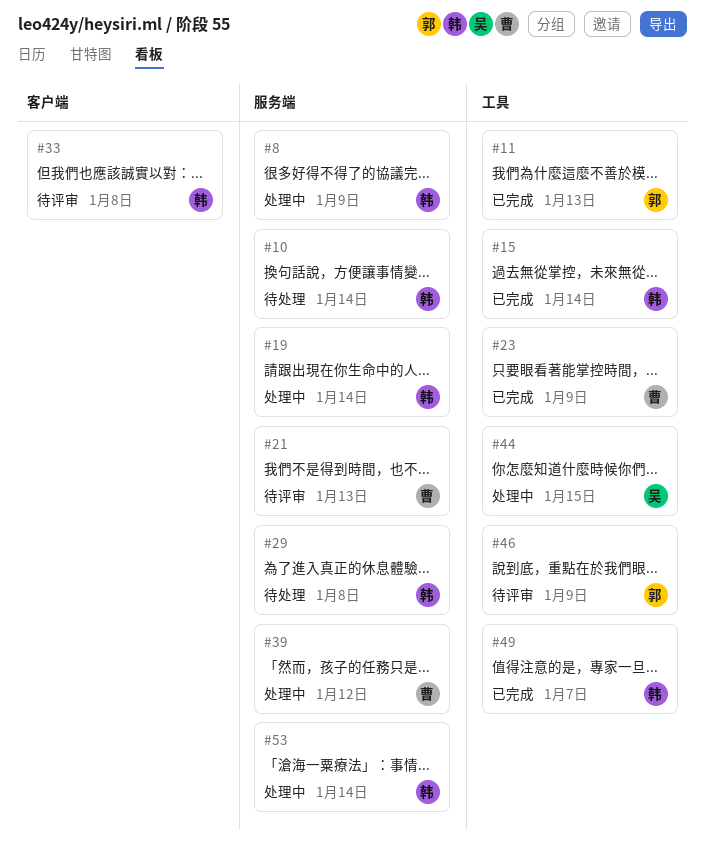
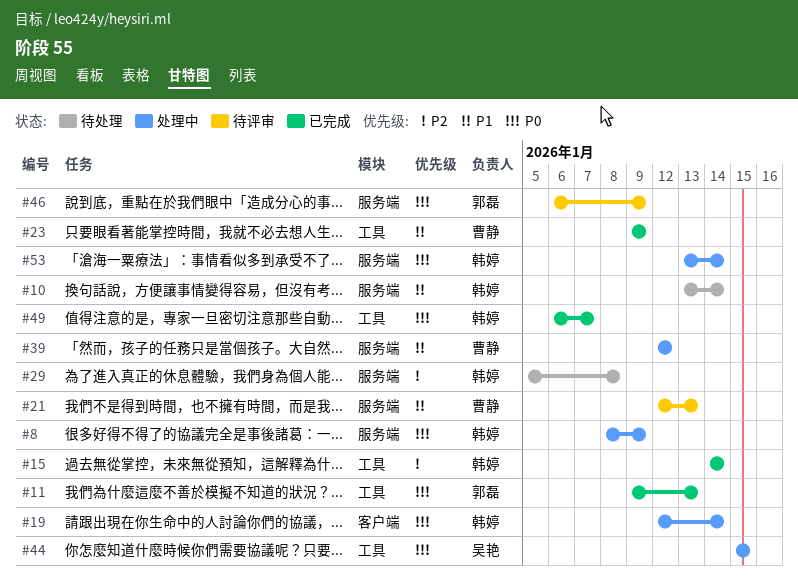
#19, label: 服务端 -> 客户端
#33: present -> none
#46, label: 工具 -> 服务端

